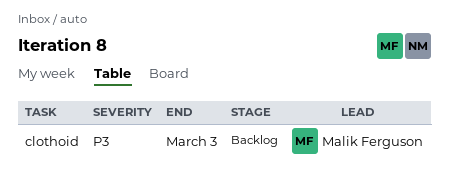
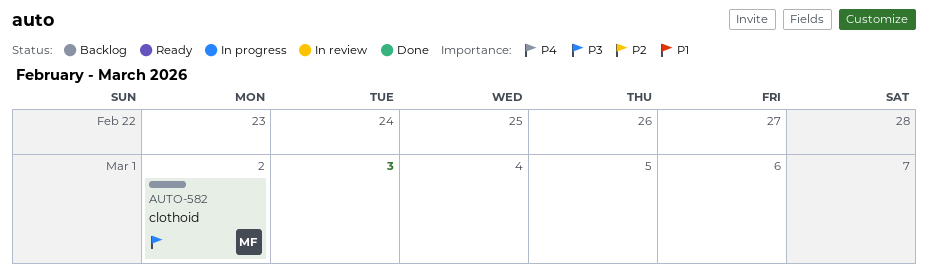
clothoid, due: Mar 3 -> Mar 2

